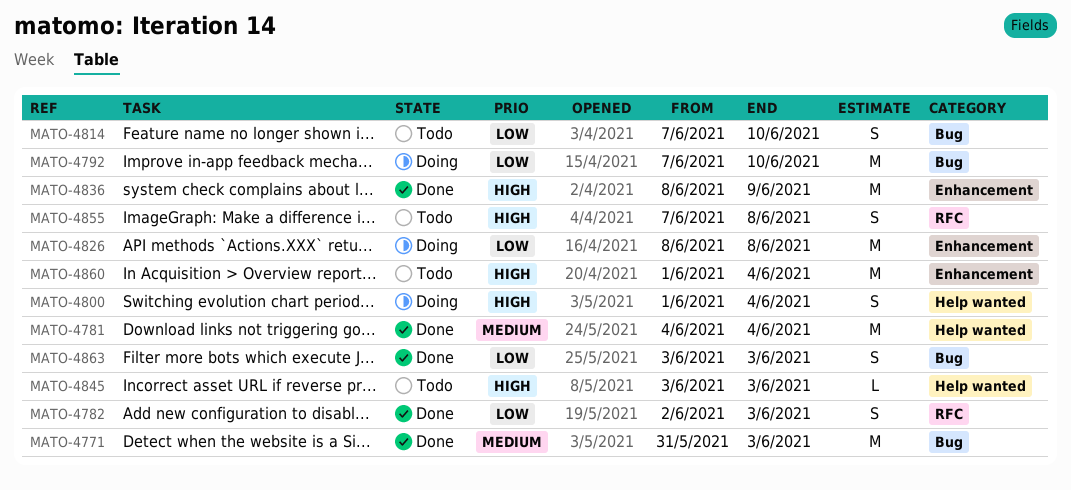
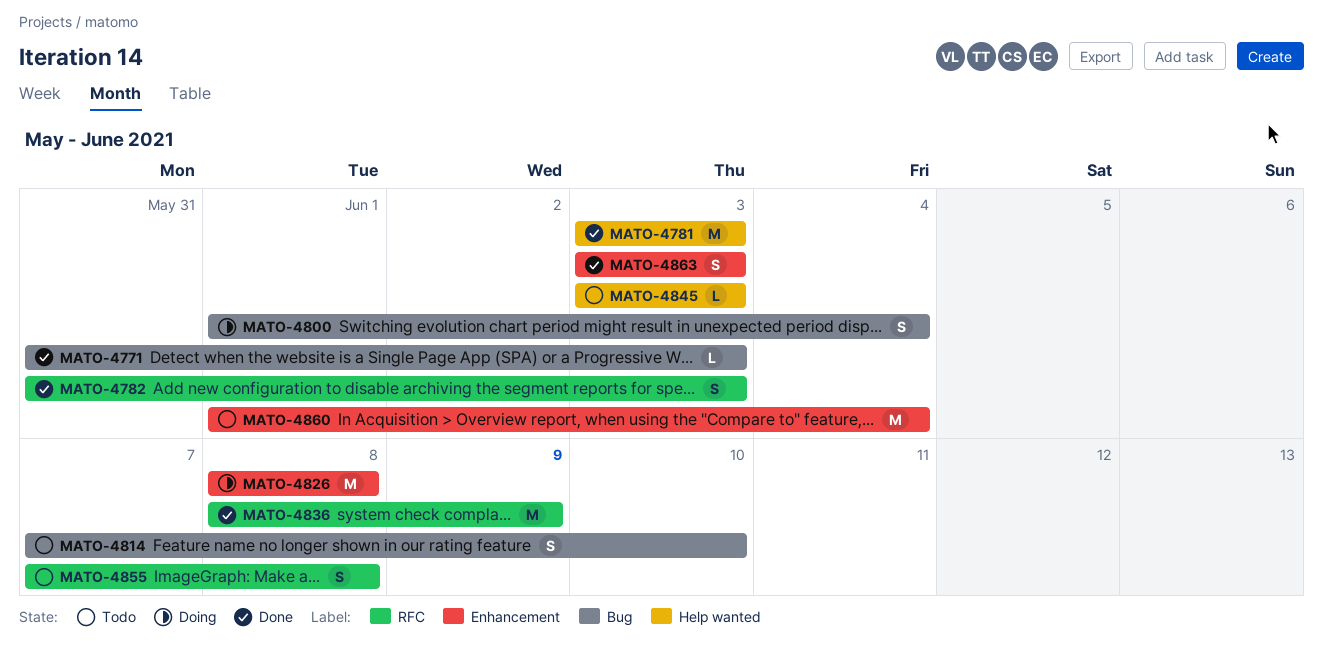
MATO-4771, estimate: M -> L
MATO-4781, start: Jun 4 -> Jun 3
MATO-4781, due: Jun 4 -> Jun 3
MATO-4782, start: Jun 2 -> May 31
MATO-4792: present -> none
MATO-4800, label: Help wanted -> Bug
MATO-4836, label: Enhancement -> RFC
MATO-4863, label: Bug -> Enhancement

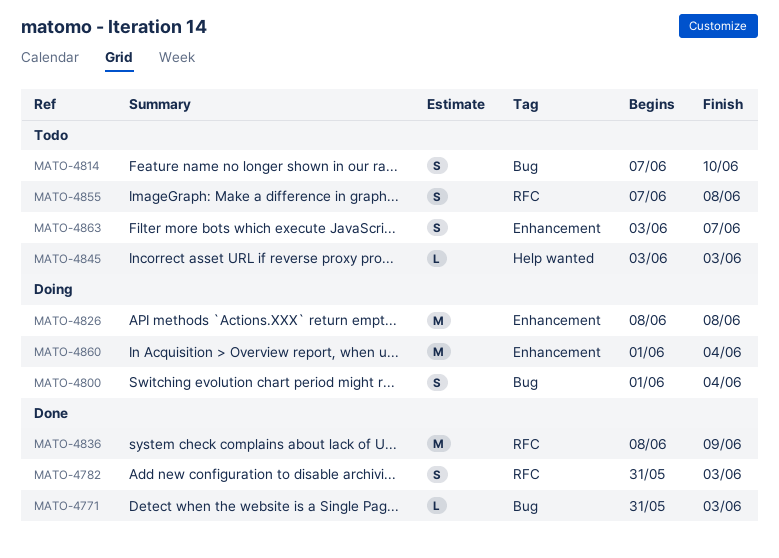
MATO-4781: present -> none
MATO-4860, status: Todo -> Doing
MATO-4863, status: Done -> Todo
MATO-4863, due: Jun 3 -> Jun 7

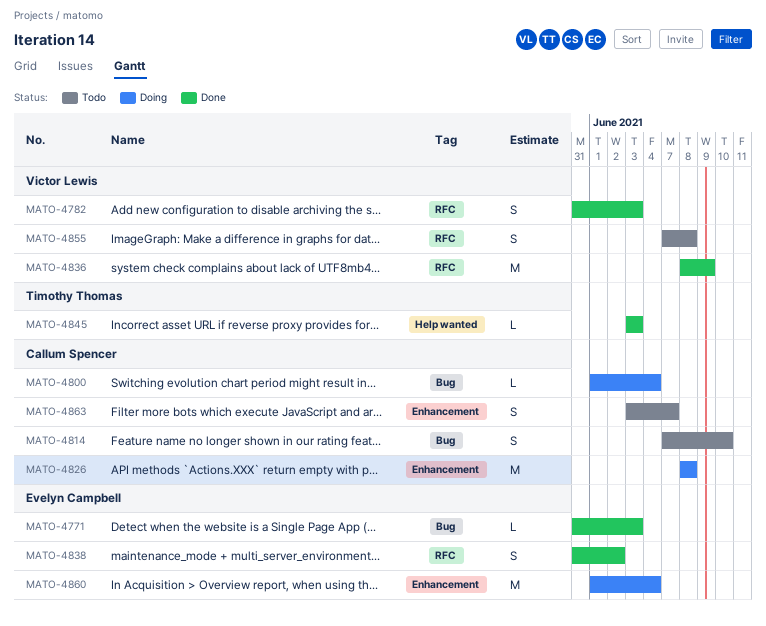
MATO-4800, estimate: S -> L
MATO-4838: none -> present
MATO-4845, status: Todo -> Done

